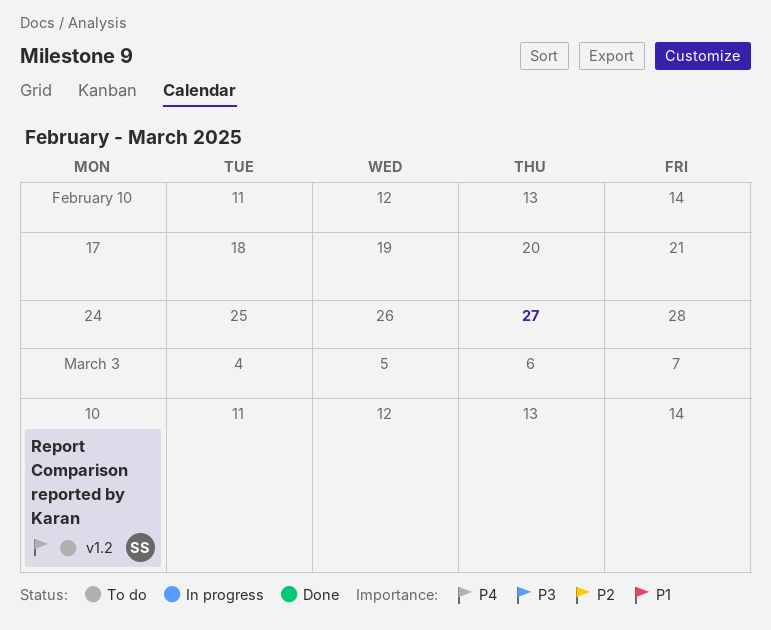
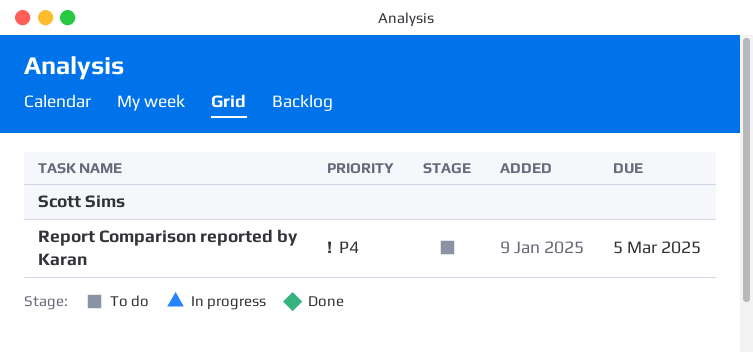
Report Comparison reported by Karan, due: Mar 10 -> Mar 5

